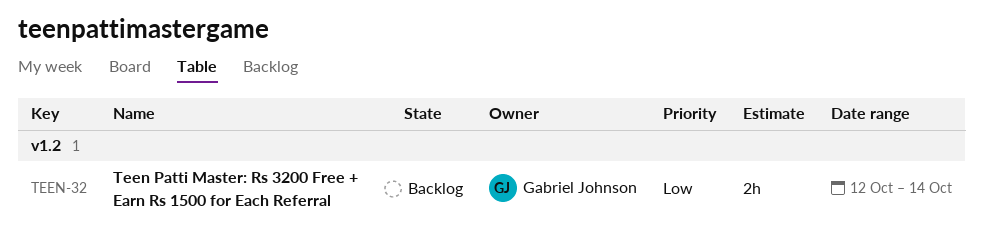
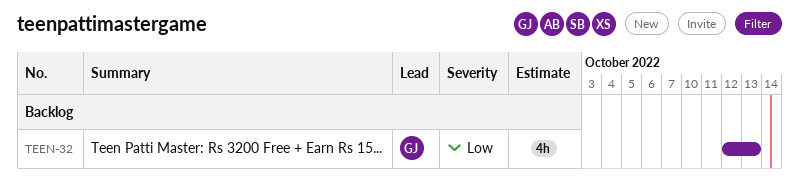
TEEN-32, estimate: 2h -> 4h
TEEN-32, due: Oct 14 -> Oct 13

